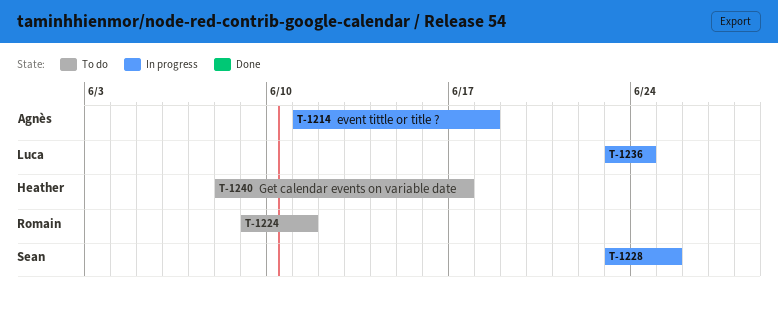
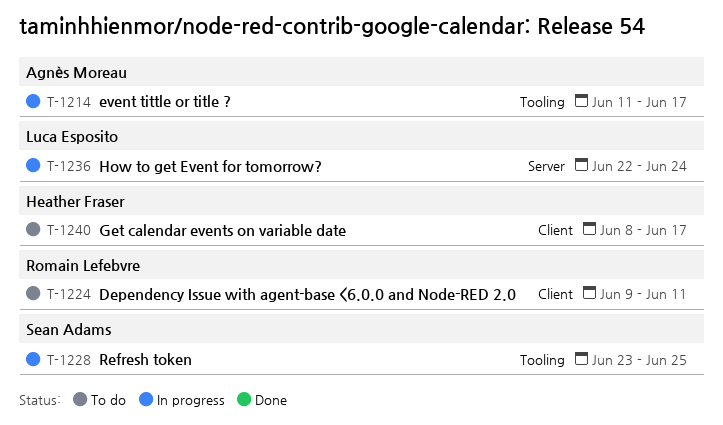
T-1214, due: Jun 18 -> Jun 17
T-1236, start: Jun 23 -> Jun 22

